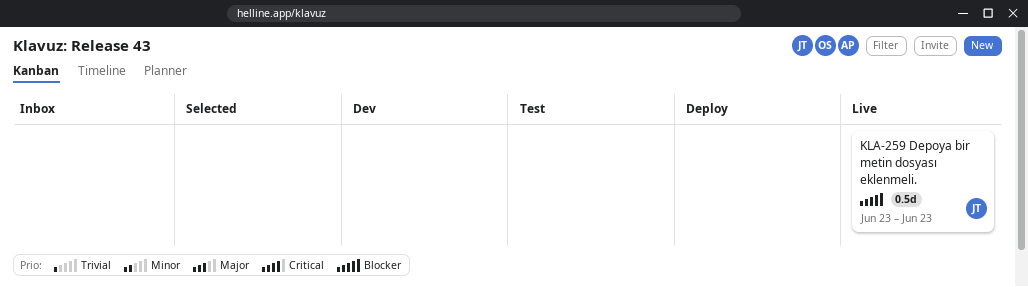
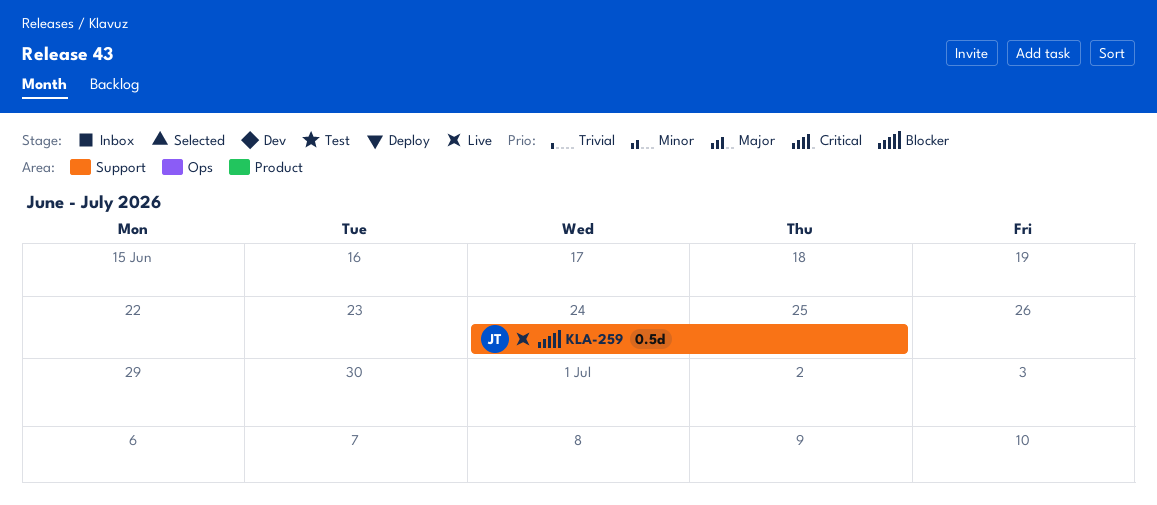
KLA-259, start: Jun 23 -> Jun 24
KLA-259, due: Jun 23 -> Jun 25

